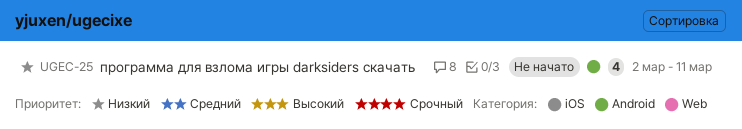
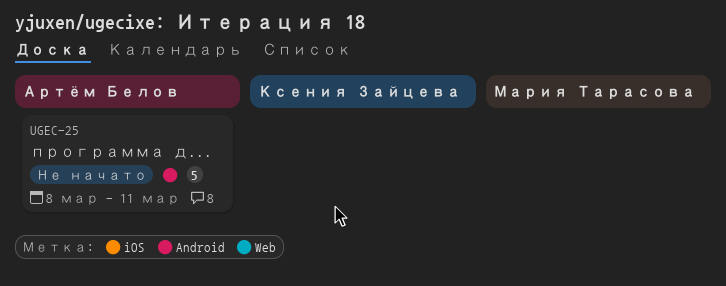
UGEC-25, estimate: 4 -> 5
UGEC-25, start: Mar 2 -> Mar 8

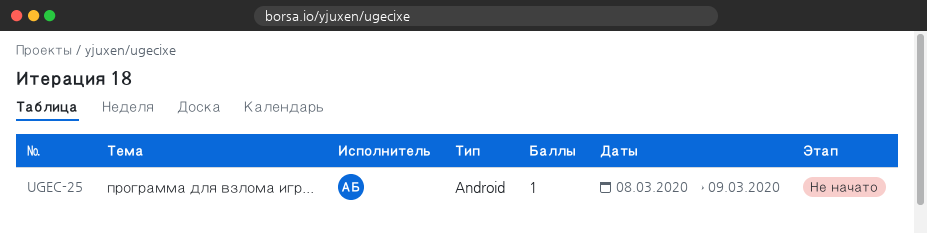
UGEC-25, estimate: 5 -> 1
UGEC-25, due: Mar 11 -> Mar 9

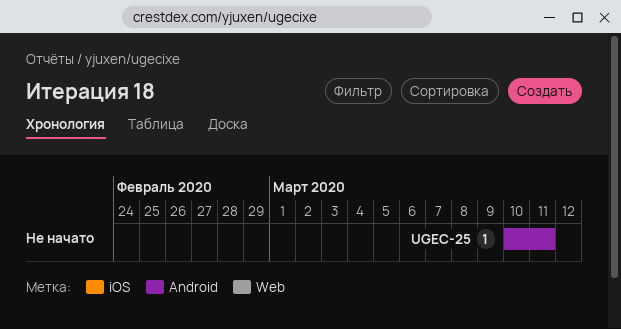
UGEC-25, start: Mar 8 -> Mar 10
UGEC-25, due: Mar 9 -> Mar 11

